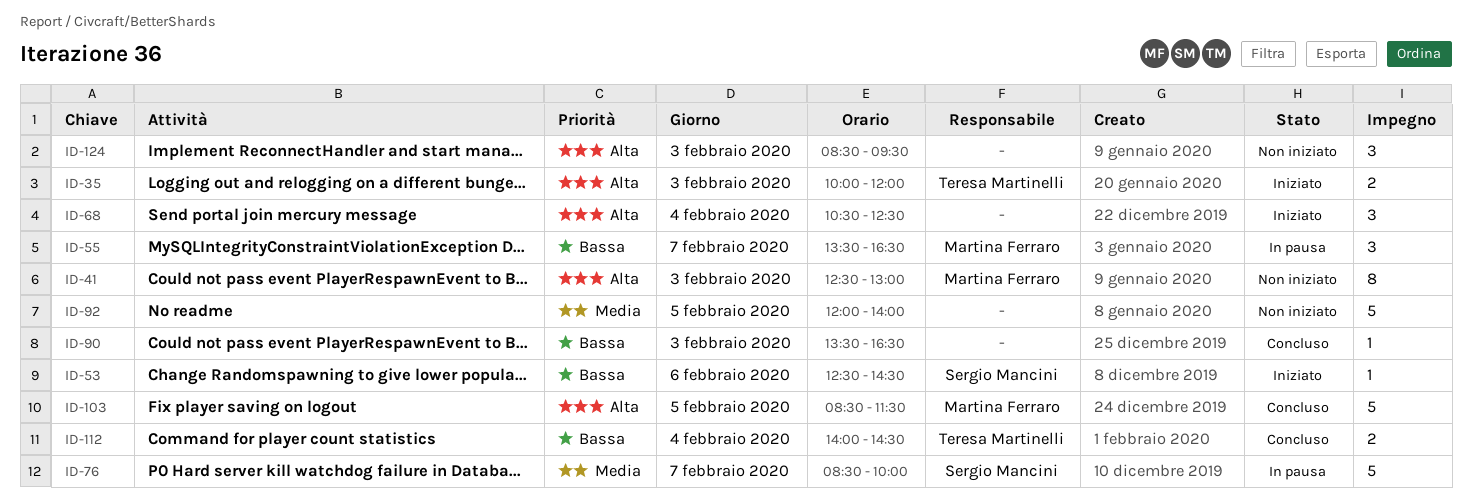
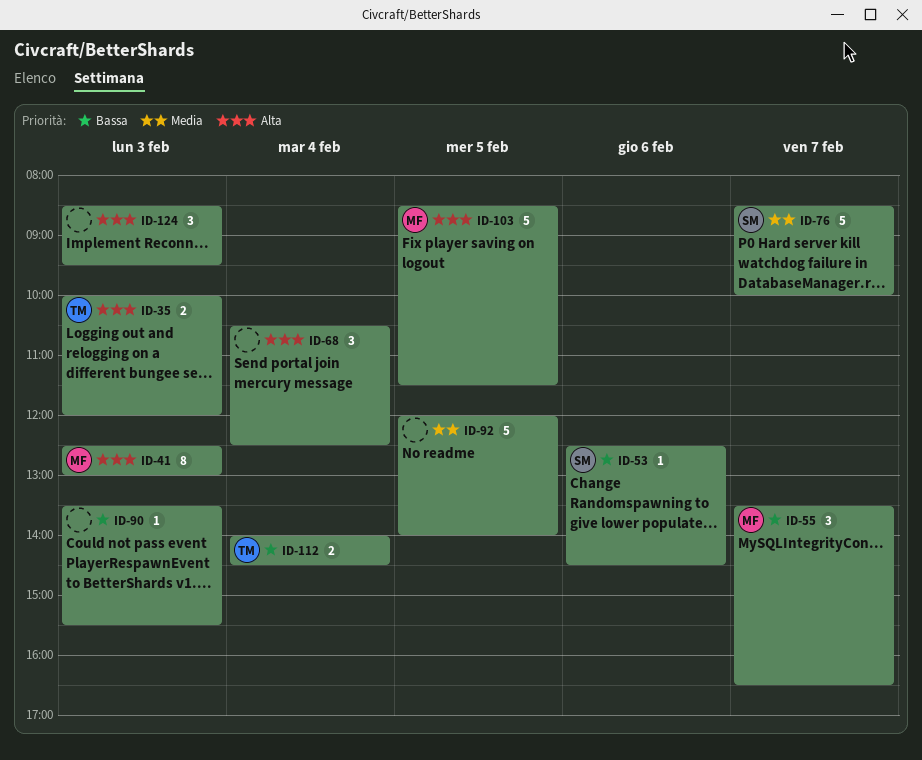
ID-90, ends: 16:30 -> 15:30

